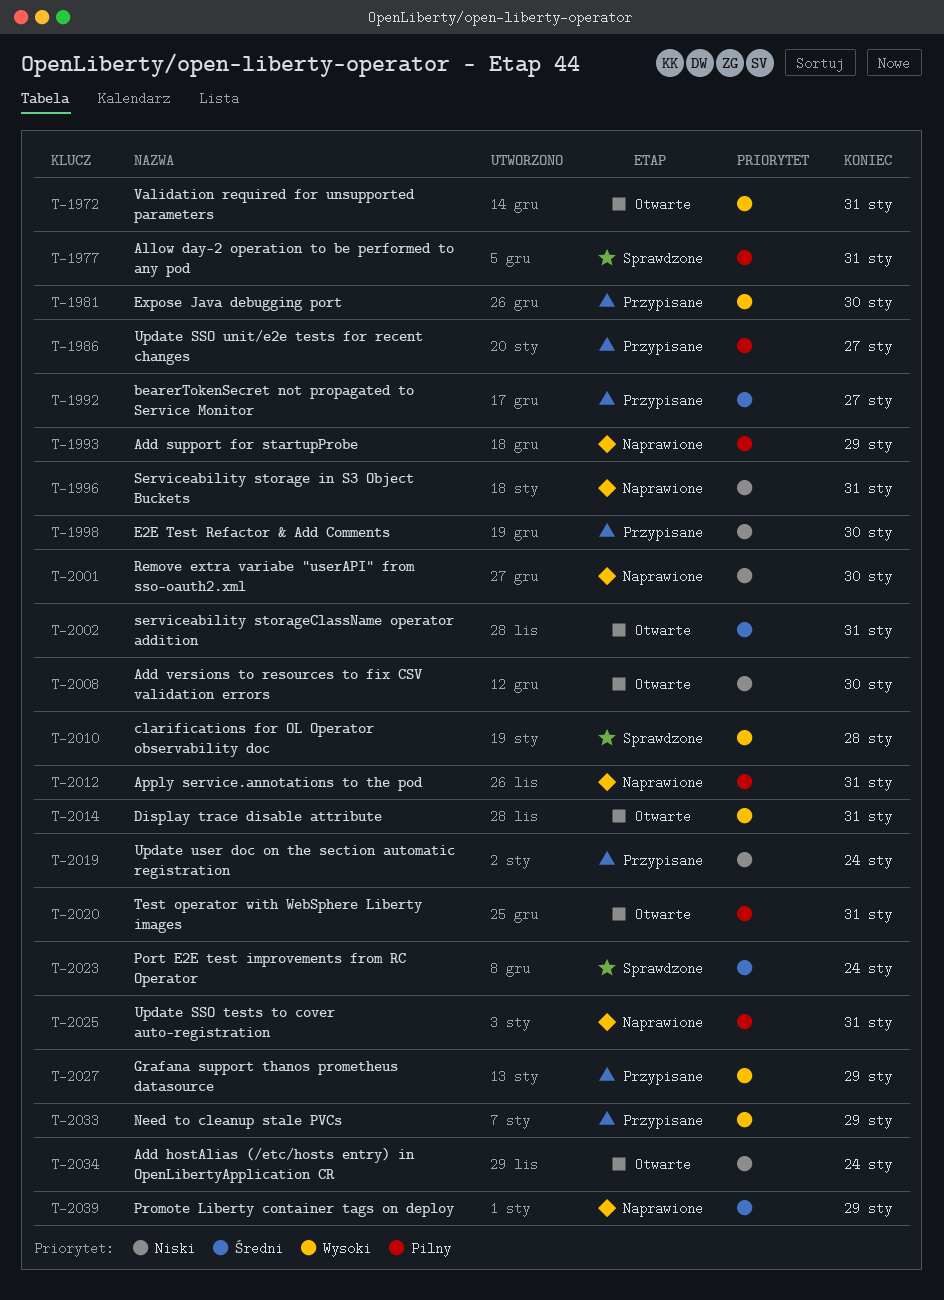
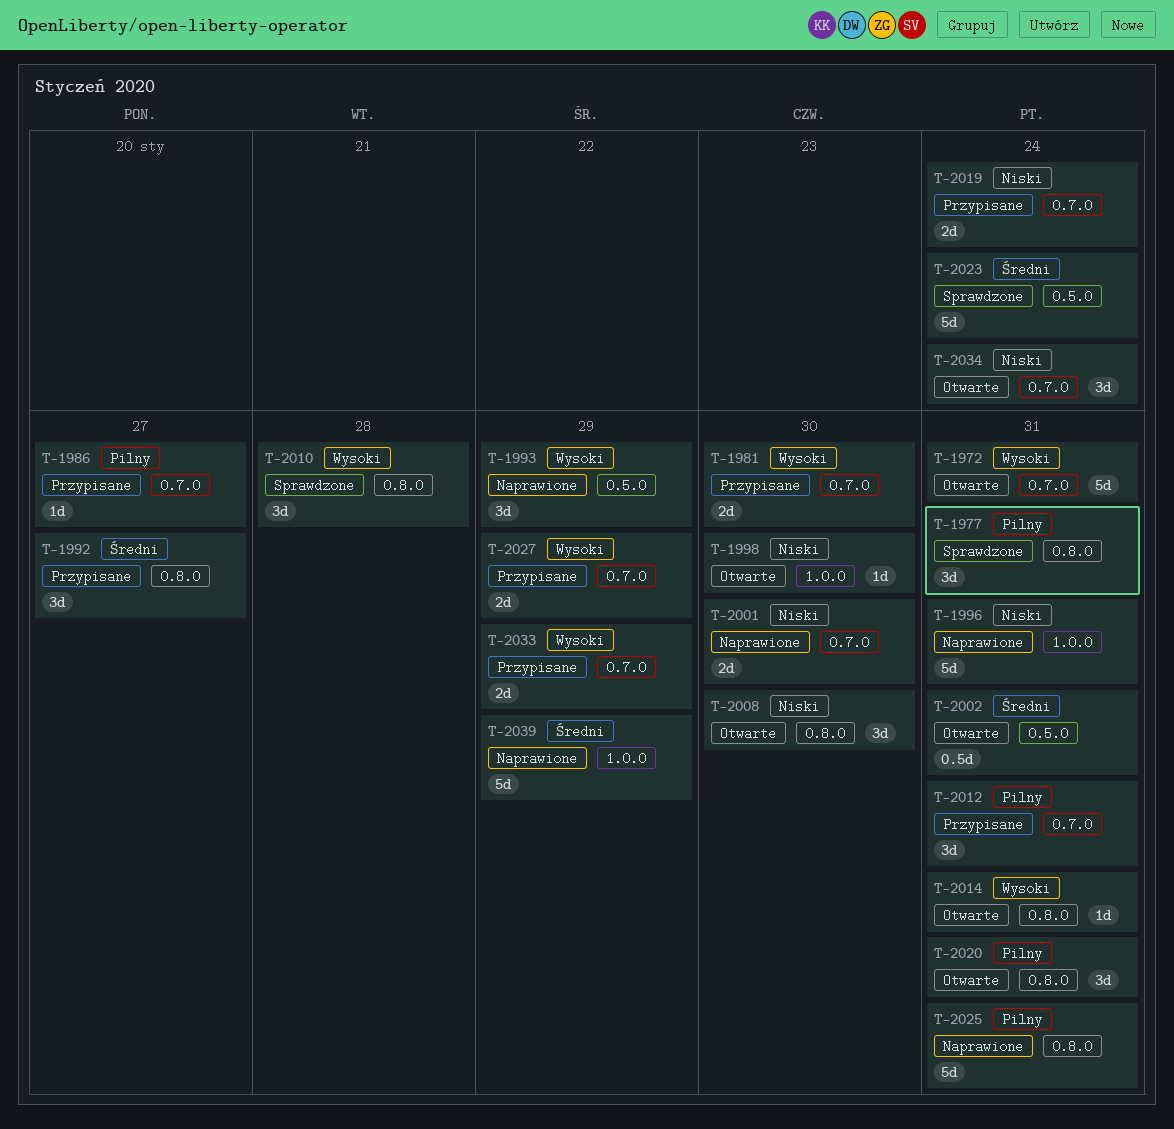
T-1993, priority: Pilny -> Wysoki
T-1998, status: Przypisane -> Otwarte
T-2012, status: Naprawione -> Przypisane

